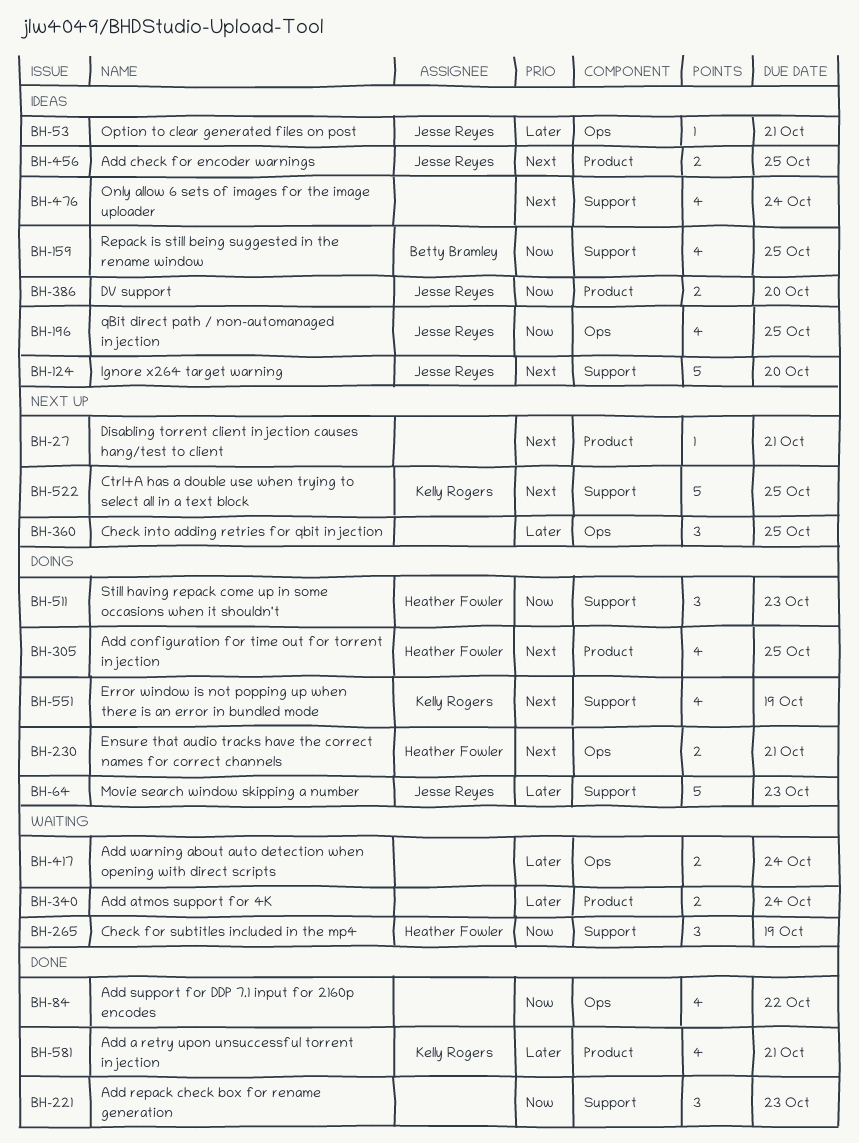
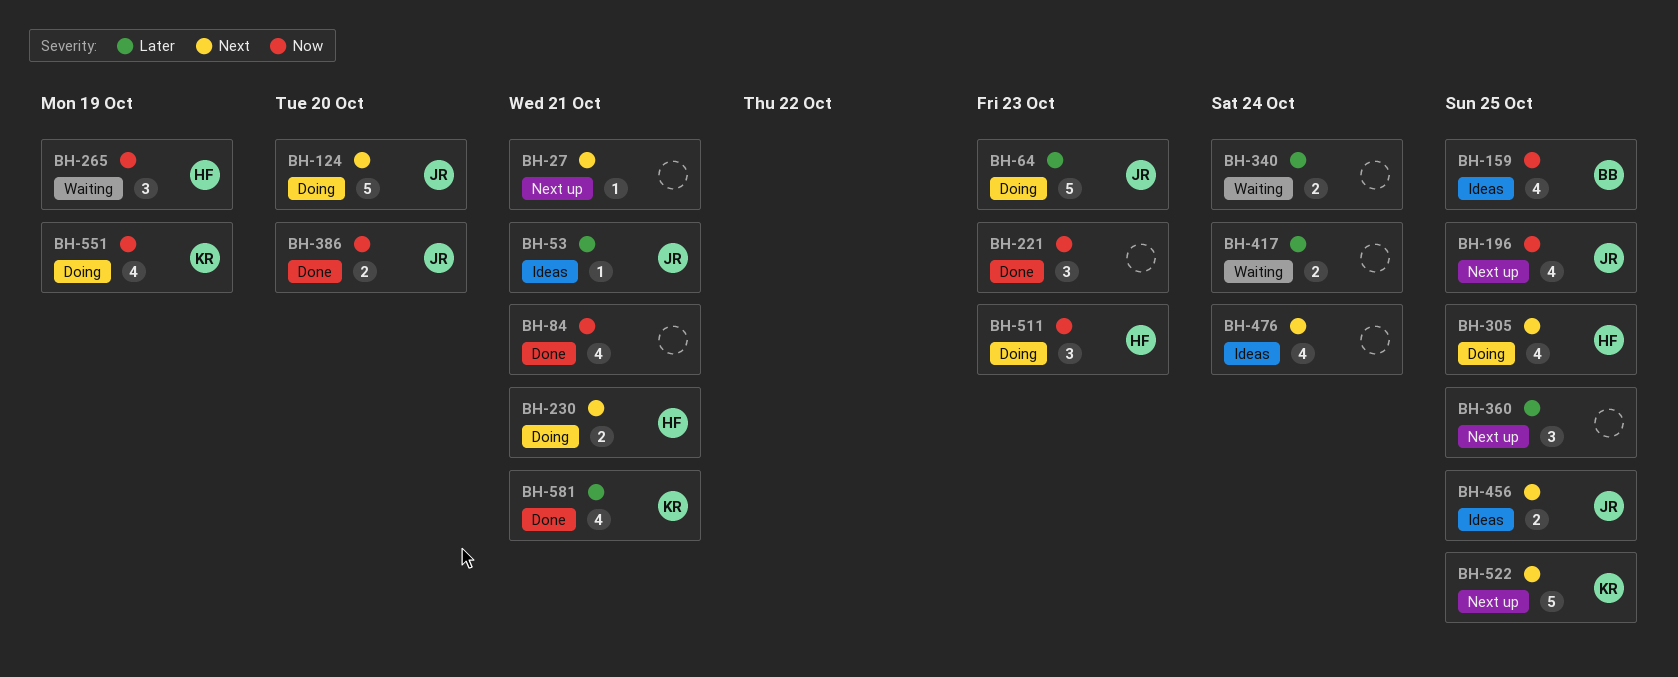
BH-84, due: Oct 22 -> Oct 21
BH-124, status: Ideas -> Doing
BH-196, status: Ideas -> Next up
BH-386, status: Ideas -> Done
BH-551, priority: Next -> Now

